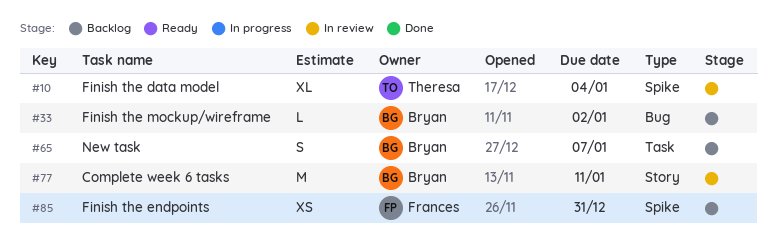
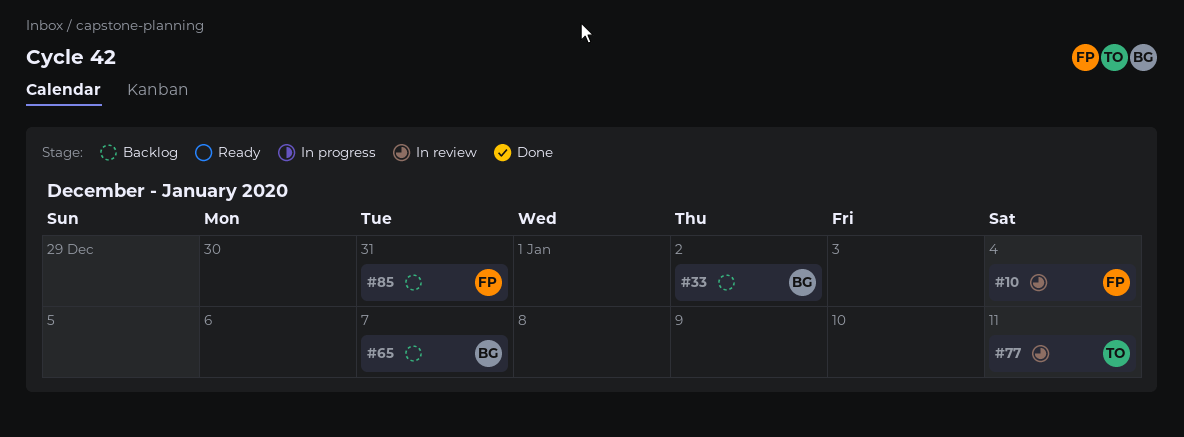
#10, owner: Theresa -> Frances
#77, owner: Bryan -> Theresa

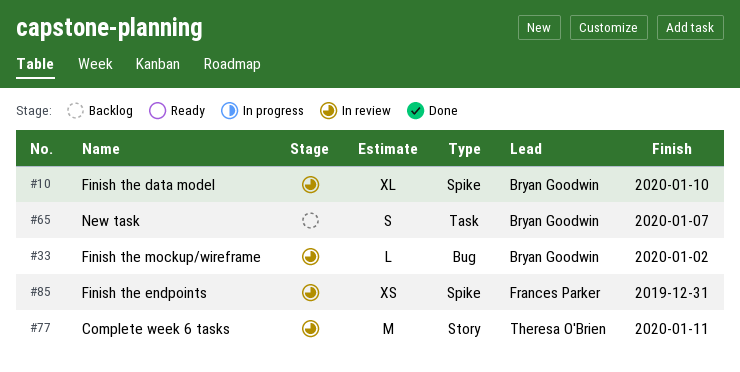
#10, owner: Frances Parker -> Bryan Goodwin
#10, due: Jan 4 -> Jan 10
#33, status: Backlog -> In review
#85, status: Backlog -> In review

